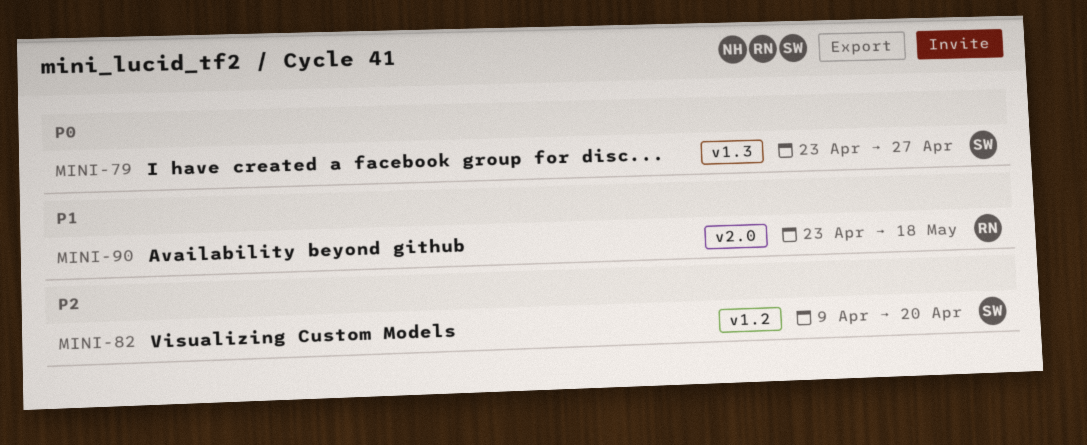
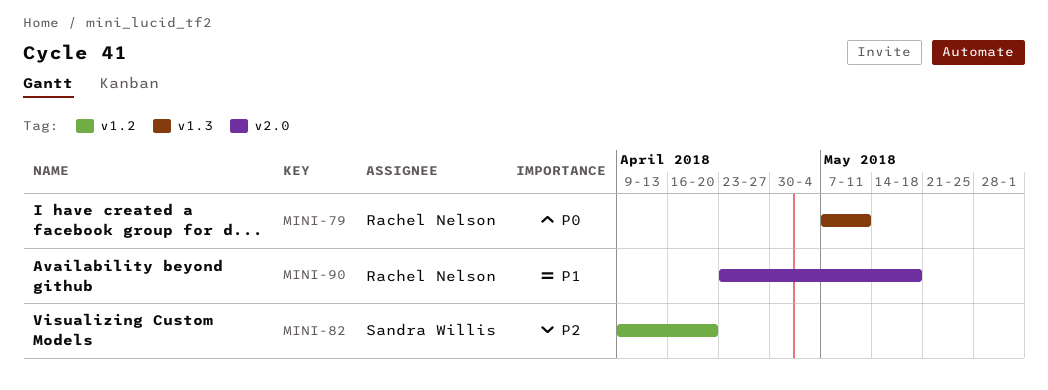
MINI-79, owner: Sandra Willis -> Rachel Nelson
MINI-79, start: Apr 23 -> May 7
MINI-79, due: Apr 27 -> May 11

